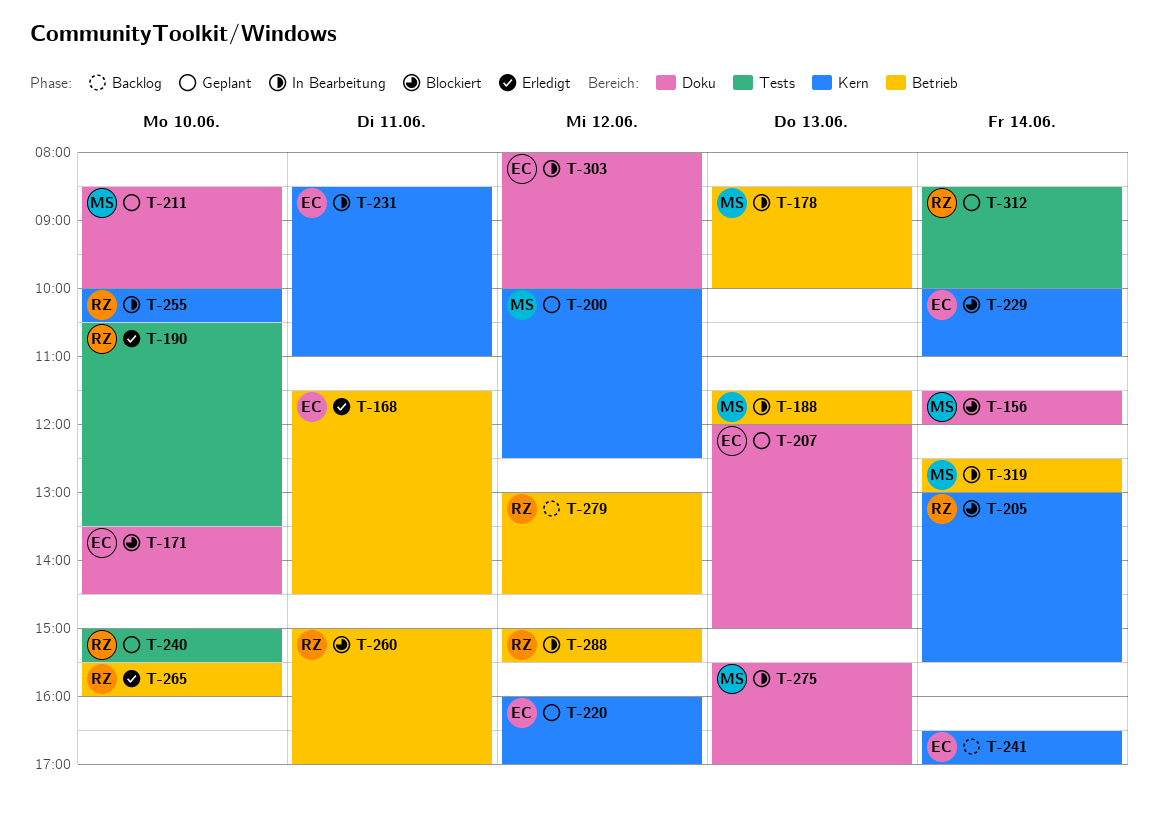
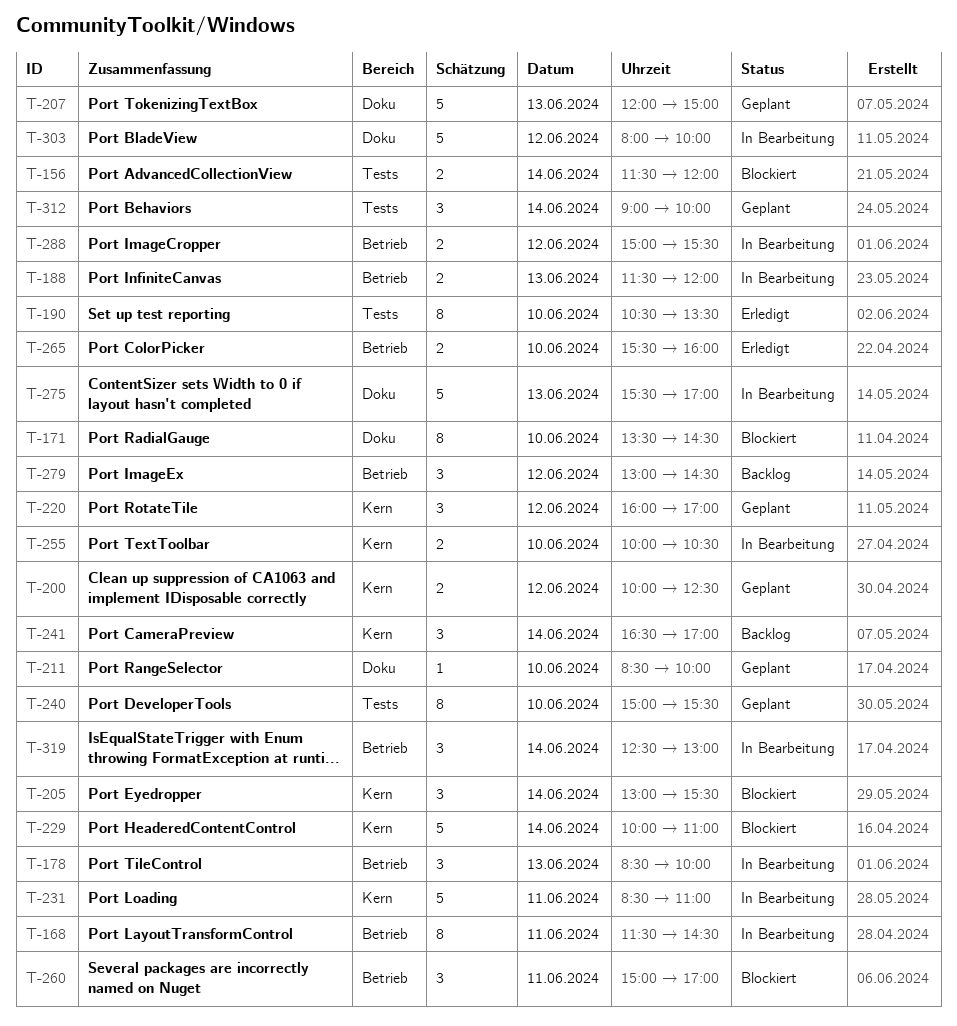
T-156, label: Doku -> Tests
T-168, status: Erledigt -> In Bearbeitung
T-312, begins: 08:30 -> 09:00

